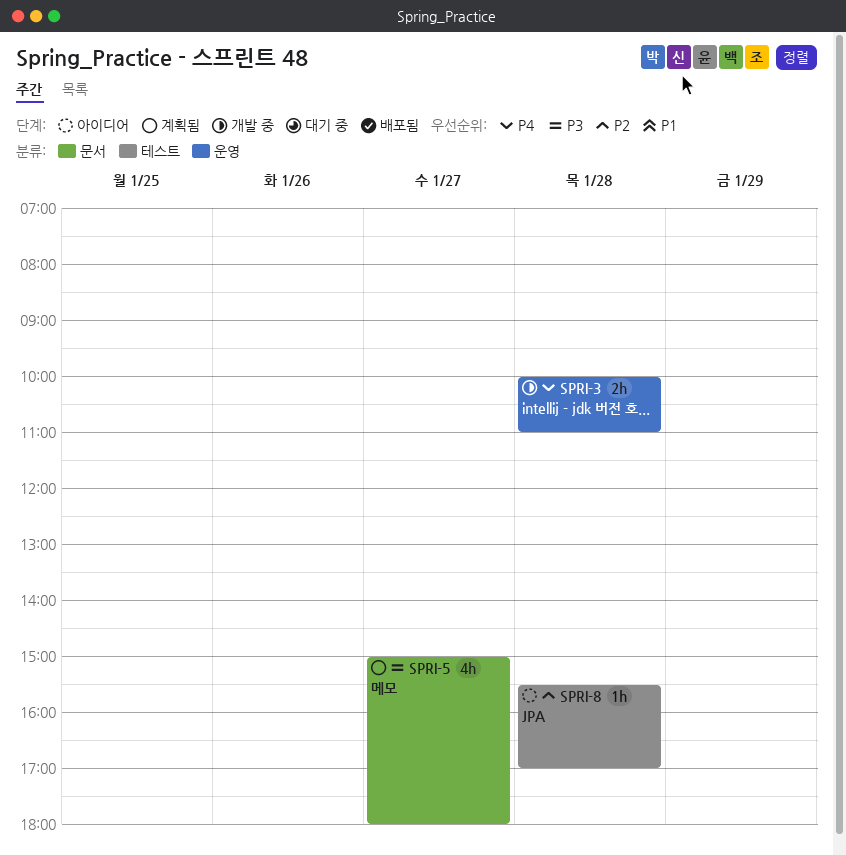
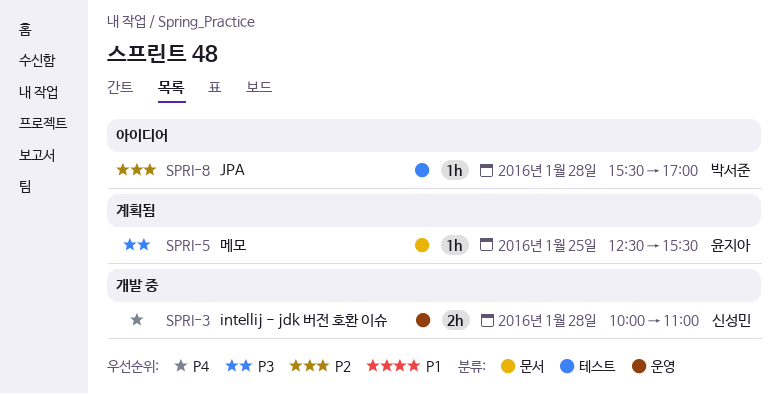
SPRI-5, estimate: 4h -> 1h
SPRI-5, day: Jan 27 -> Jan 25
SPRI-5, begins: 15:00 -> 12:30
SPRI-5, ends: 18:00 -> 15:30

